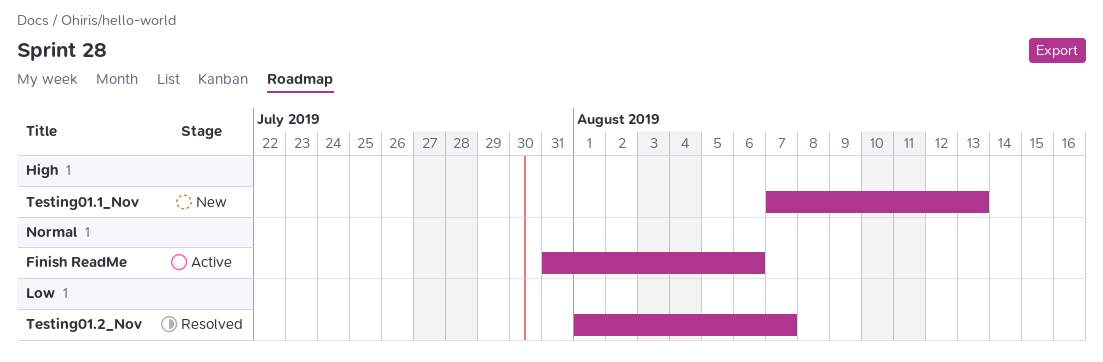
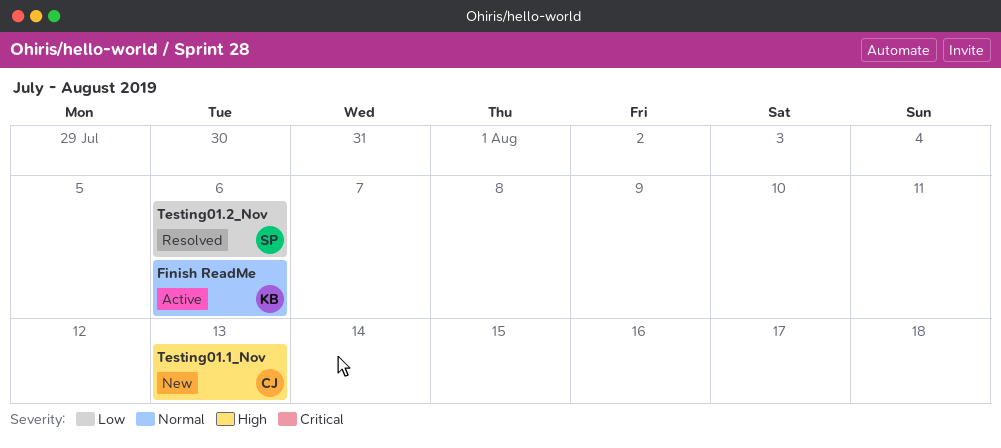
Testing01.2_Nov, due: Aug 7 -> Aug 6

